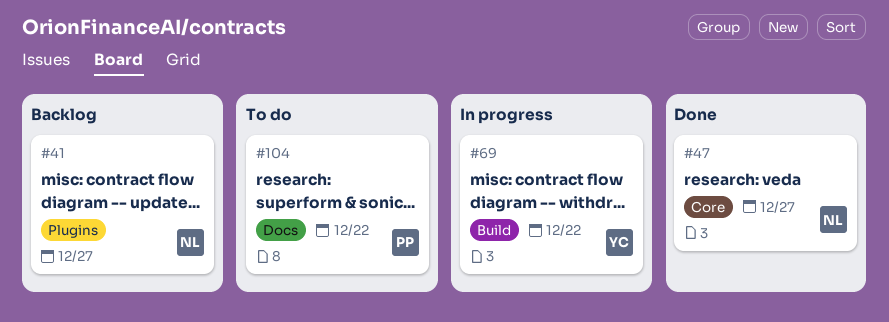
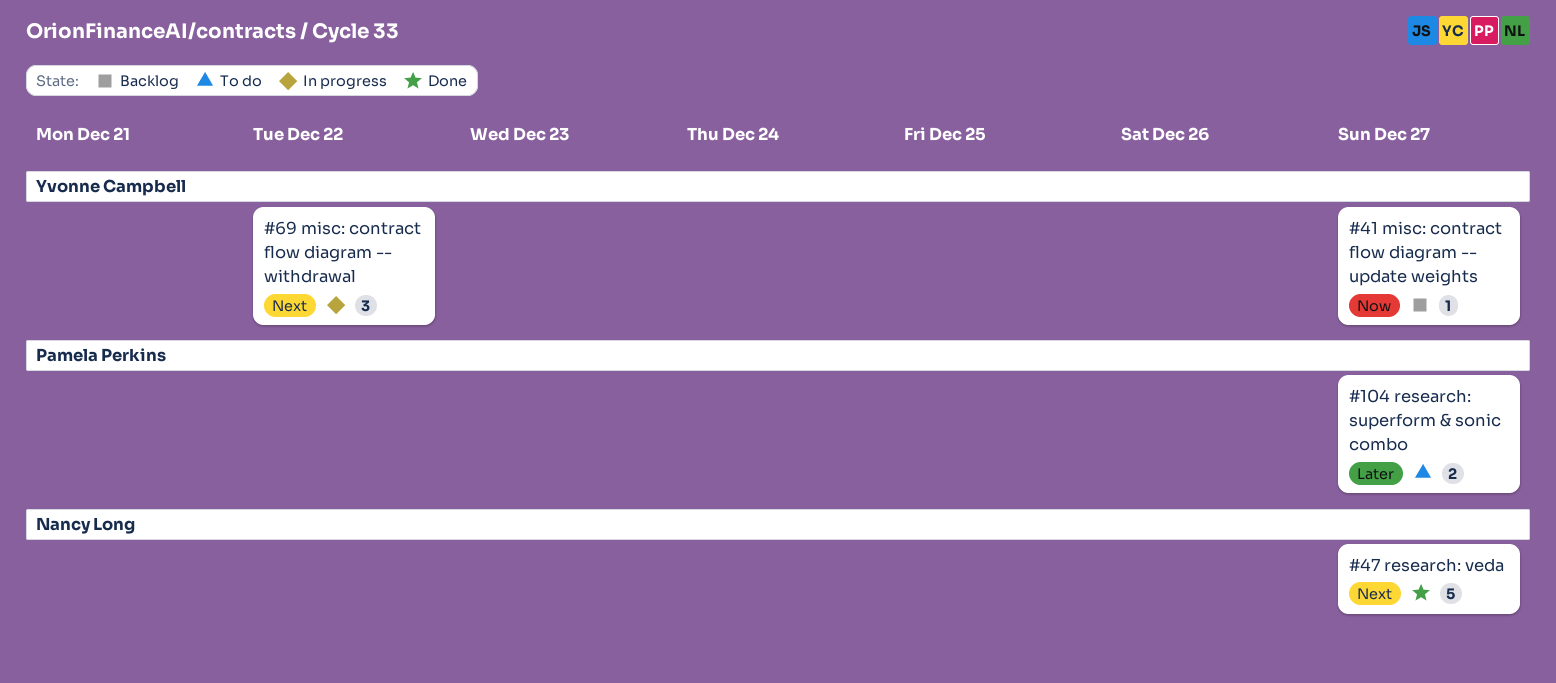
#41, owner: Nancy Long -> Yvonne Campbell
#104, due: Dec 22 -> Dec 27

